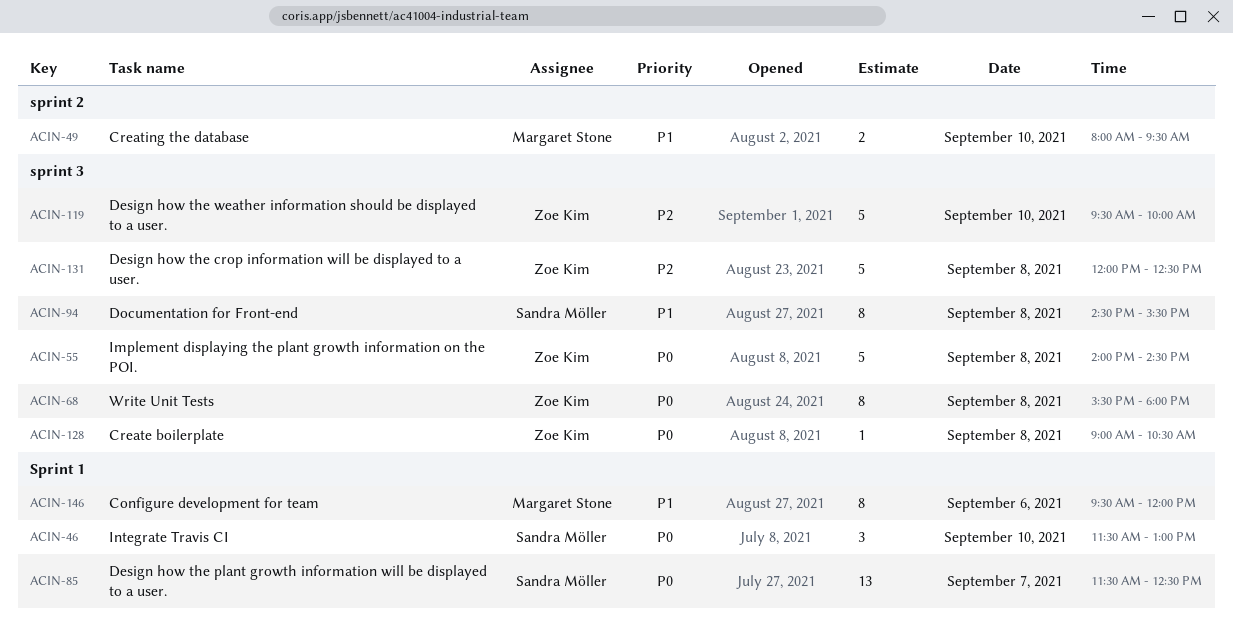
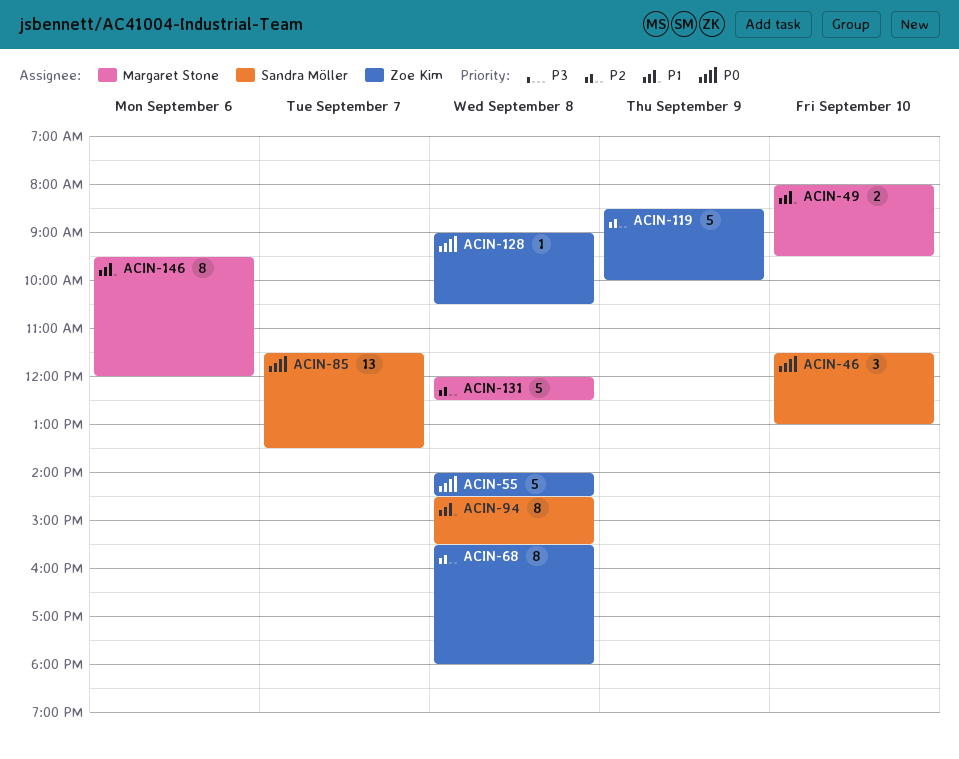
ACIN-68, priority: P0 -> P2
ACIN-85, ends: 12:30 -> 13:30
ACIN-119, day: Sep 10 -> Sep 9
ACIN-119, begins: 09:30 -> 08:30
ACIN-131, owner: Zoe Kim -> Margaret Stone

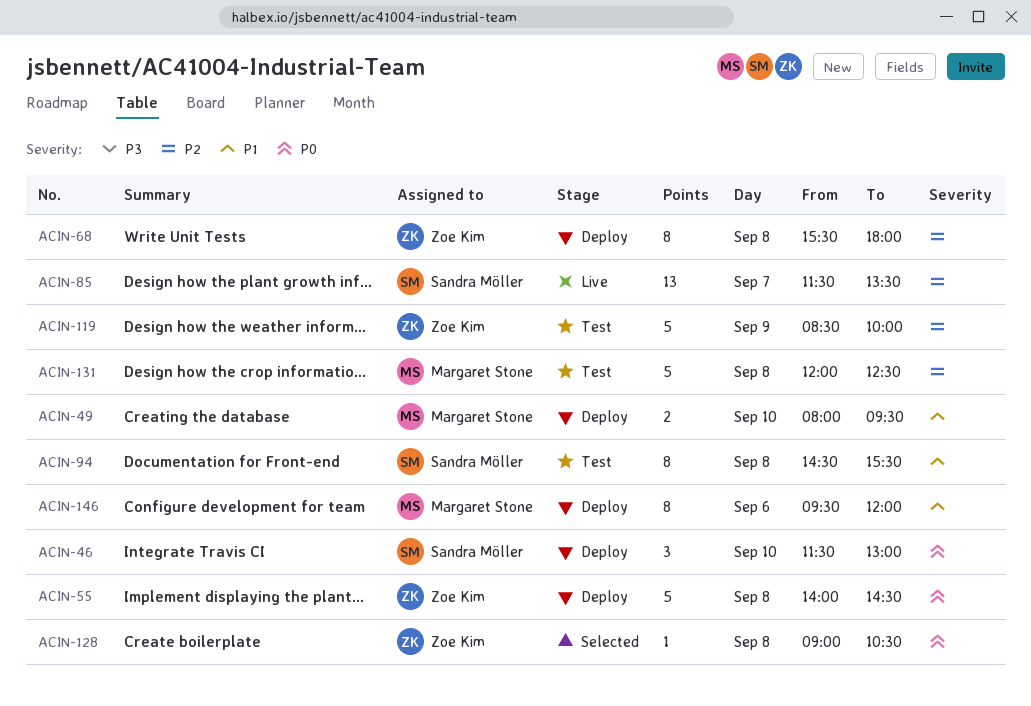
ACIN-85, priority: P0 -> P2

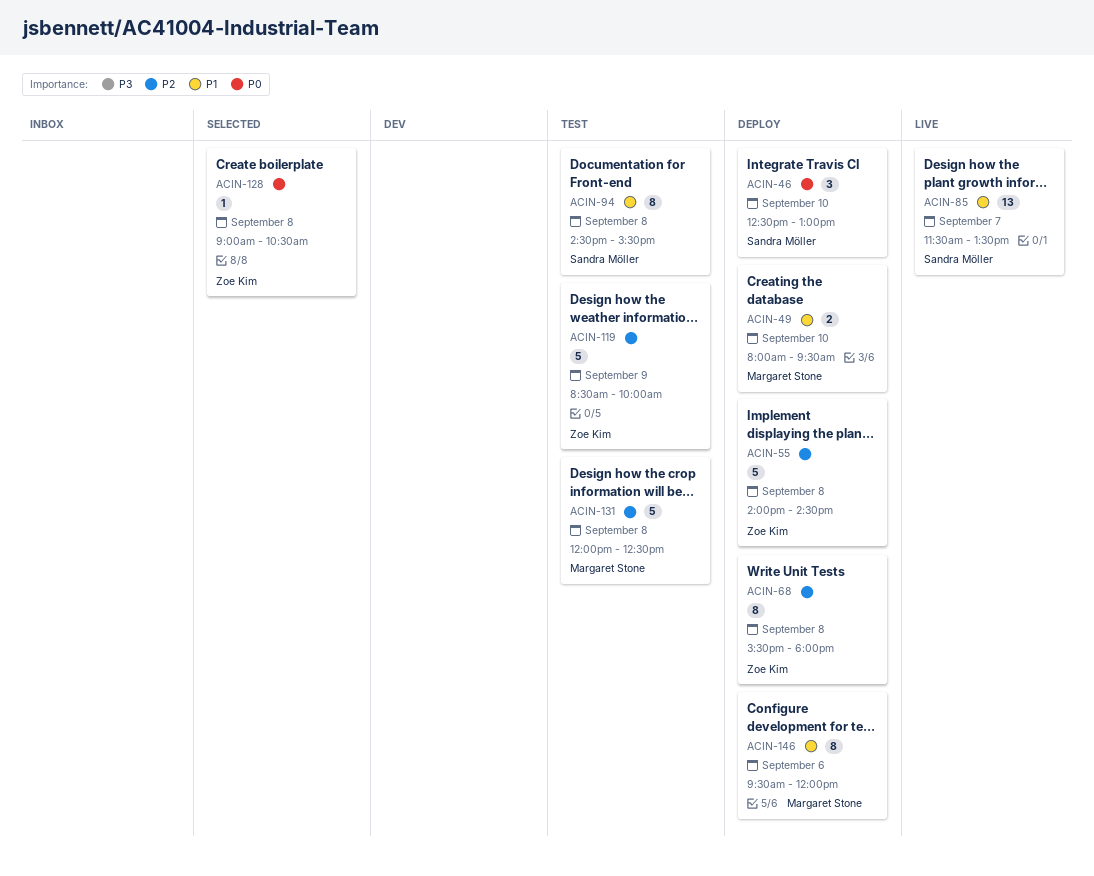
ACIN-46, begins: 11:30 -> 12:30
ACIN-55, priority: P0 -> P2
ACIN-85, priority: P2 -> P1

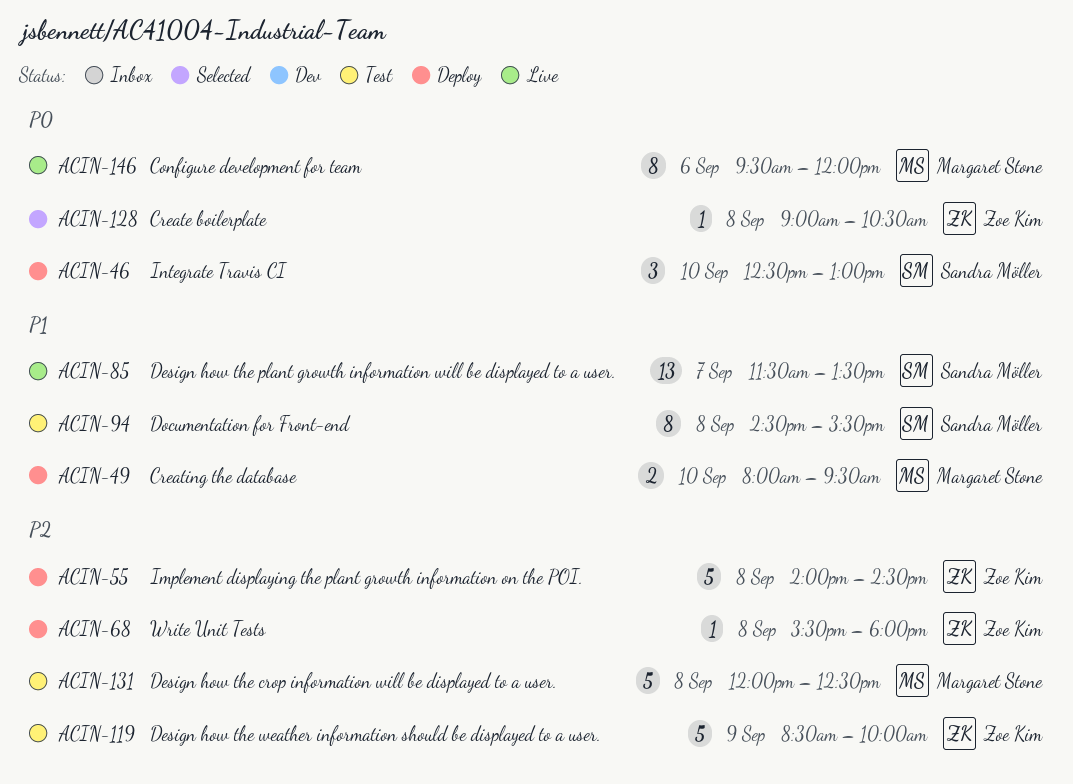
ACIN-68, estimate: 8 -> 1
ACIN-146, status: Deploy -> Live
ACIN-146, priority: P1 -> P0

